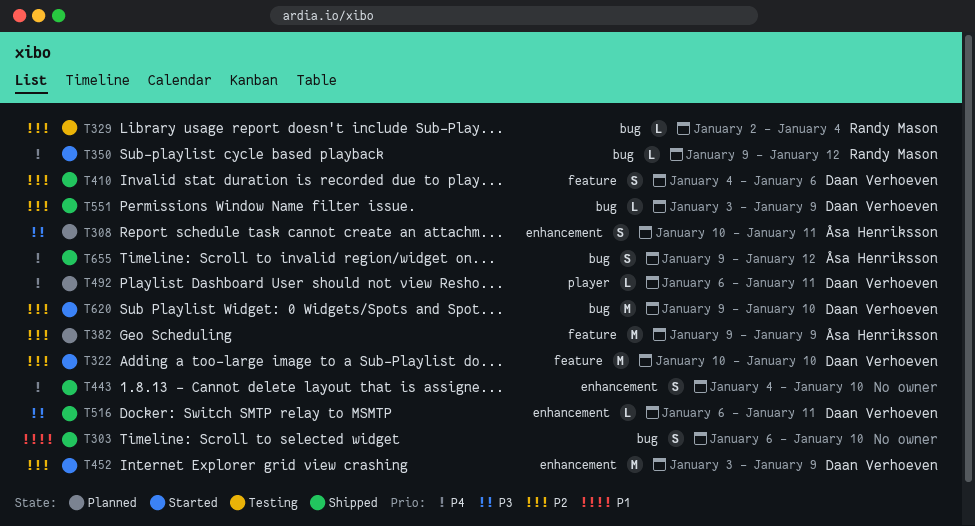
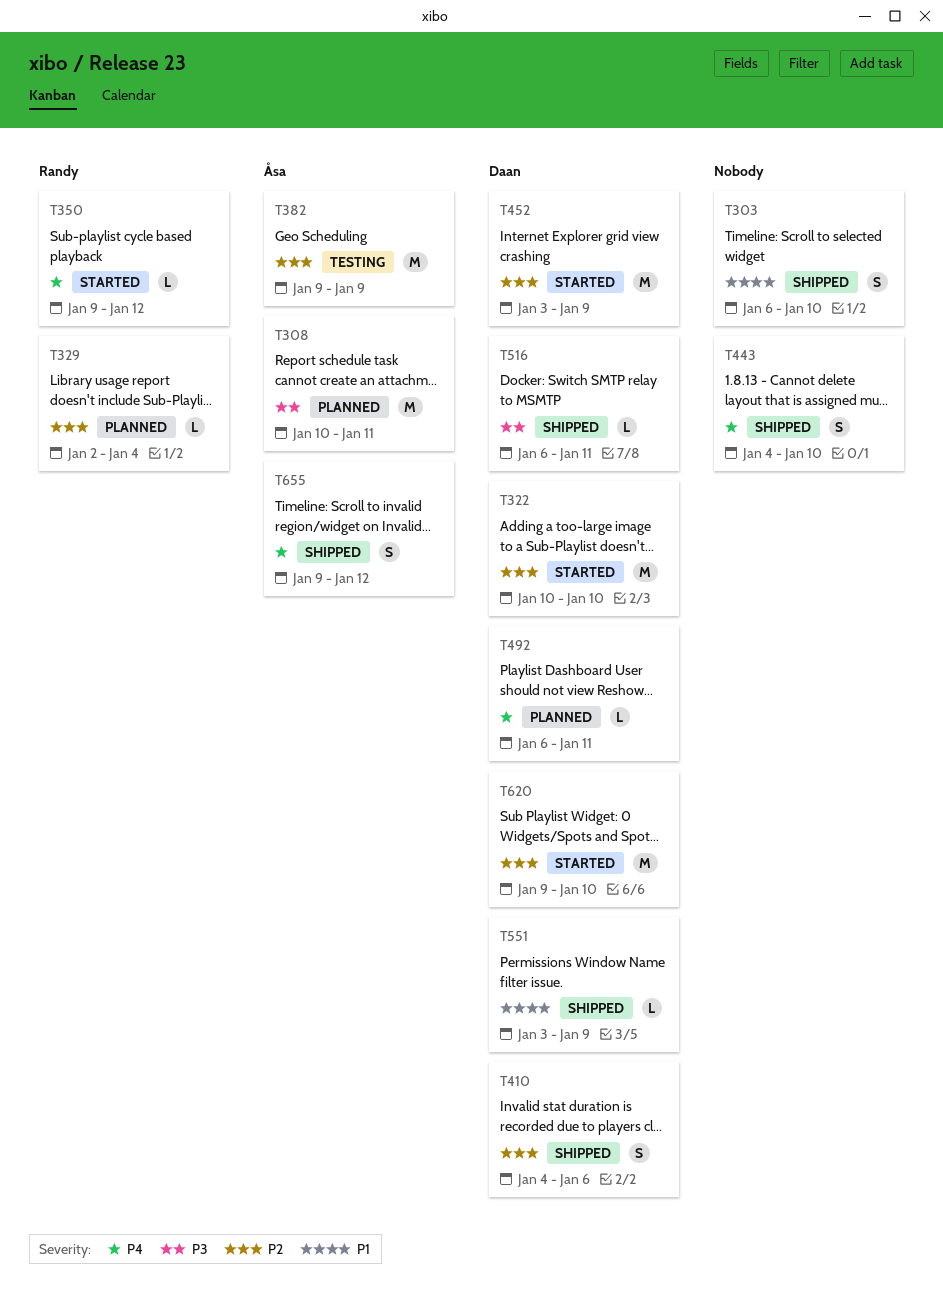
T308, estimate: S -> M
T329, status: Testing -> Planned
T382, status: Planned -> Testing
T551, priority: P2 -> P1

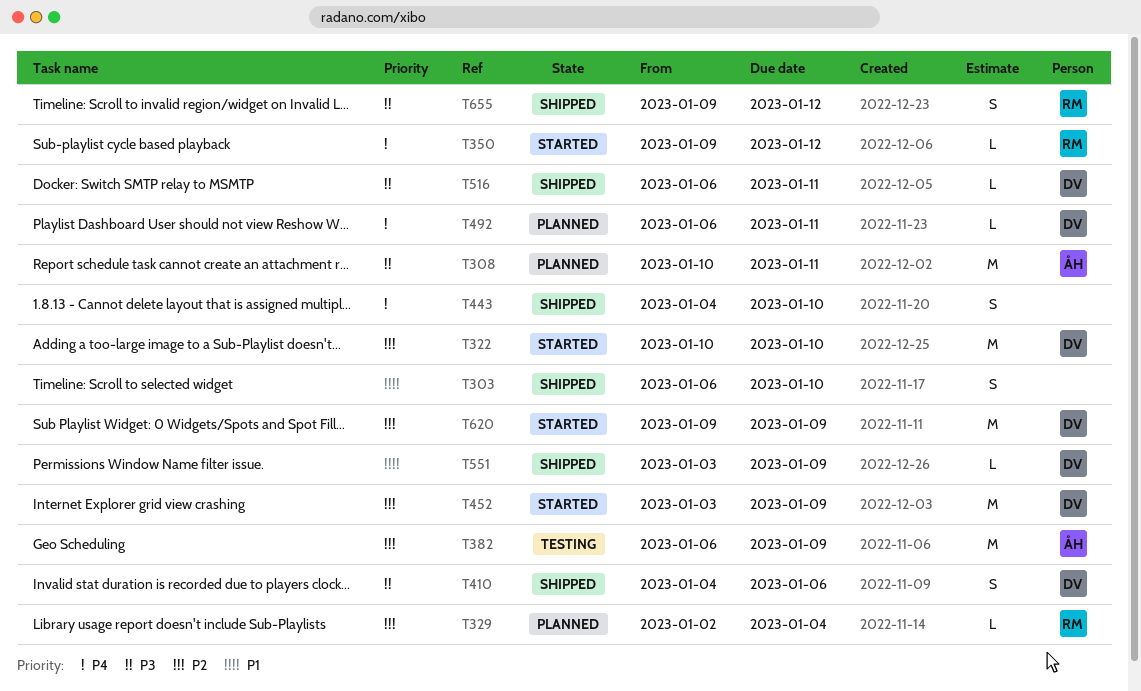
T382, start: Jan 9 -> Jan 6
T410, priority: P2 -> P3
T620, due: Jan 10 -> Jan 9
T655, owner: Åsa -> Randy
T655, priority: P4 -> P3

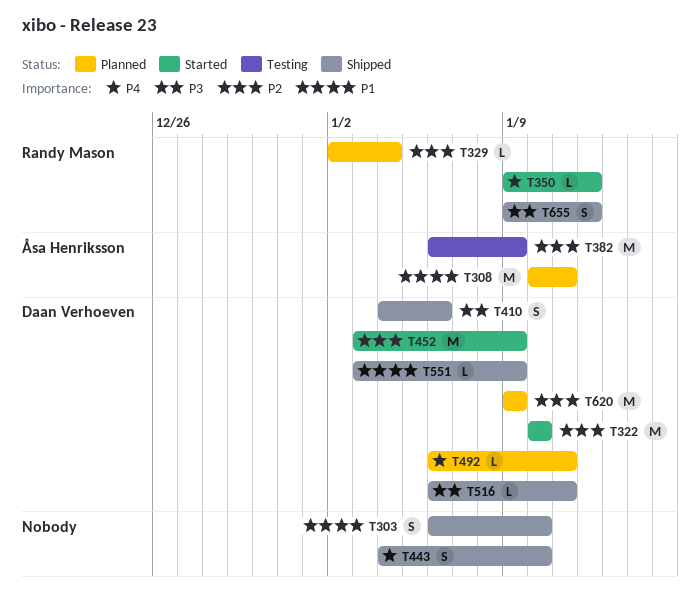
T308, priority: P3 -> P1
T620, status: Started -> Planned

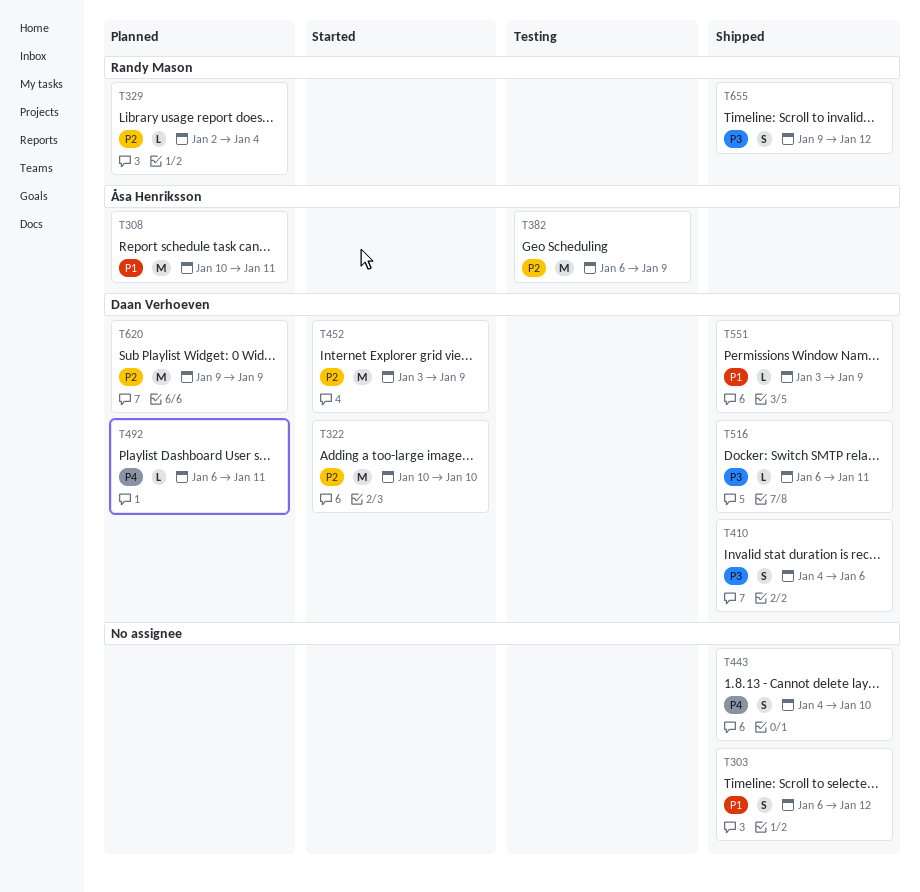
T303, due: Jan 10 -> Jan 12
T350: present -> none

